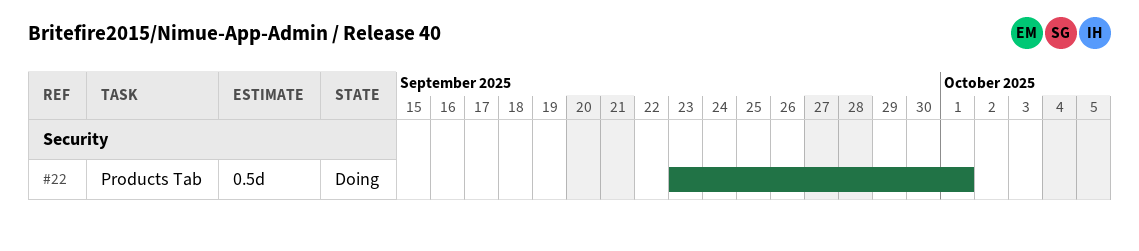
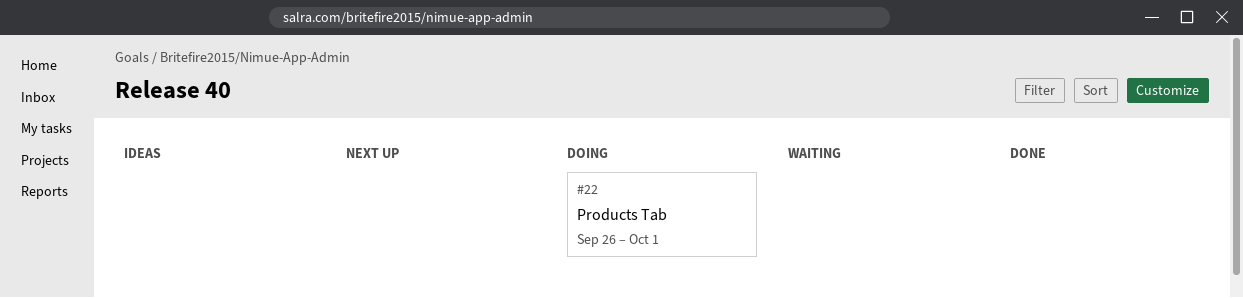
#22, start: Sep 23 -> Sep 26

